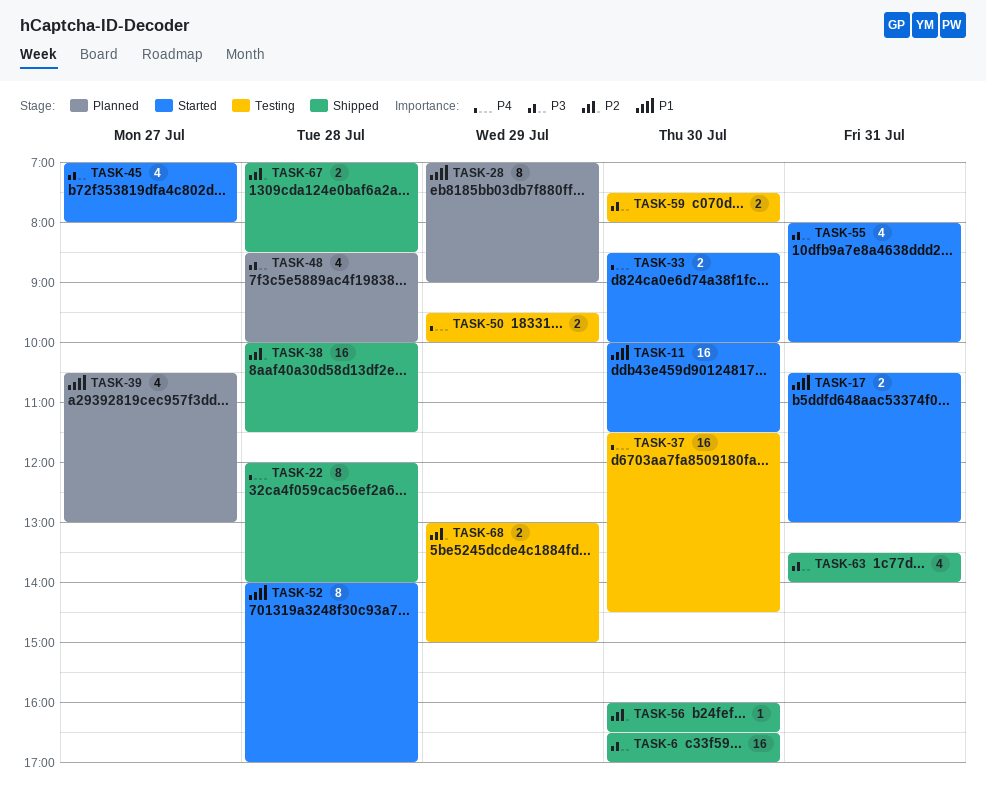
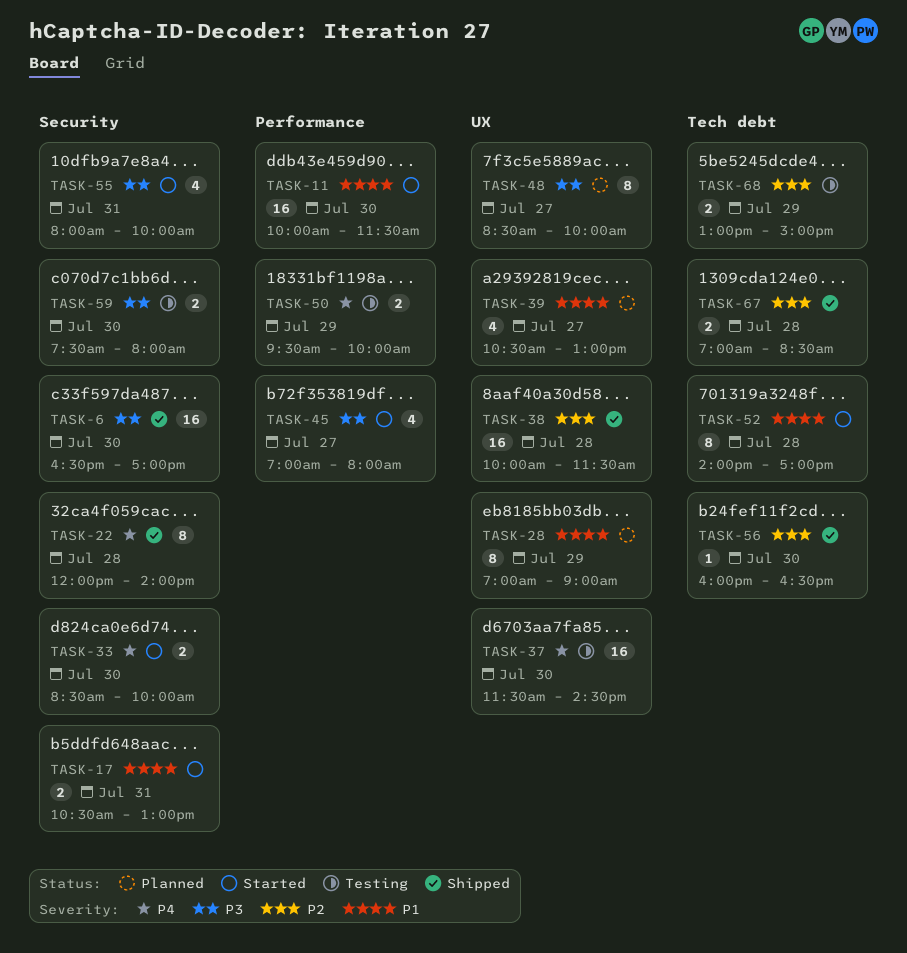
TASK-48, estimate: 4 -> 8
TASK-48, day: Jul 28 -> Jul 27
TASK-63: present -> none

